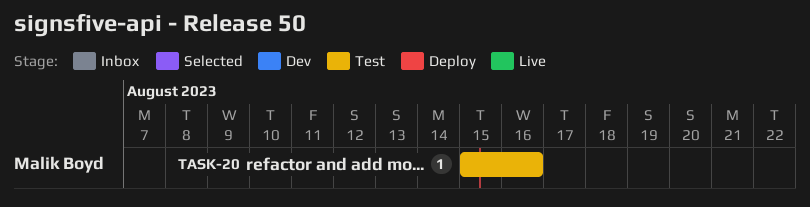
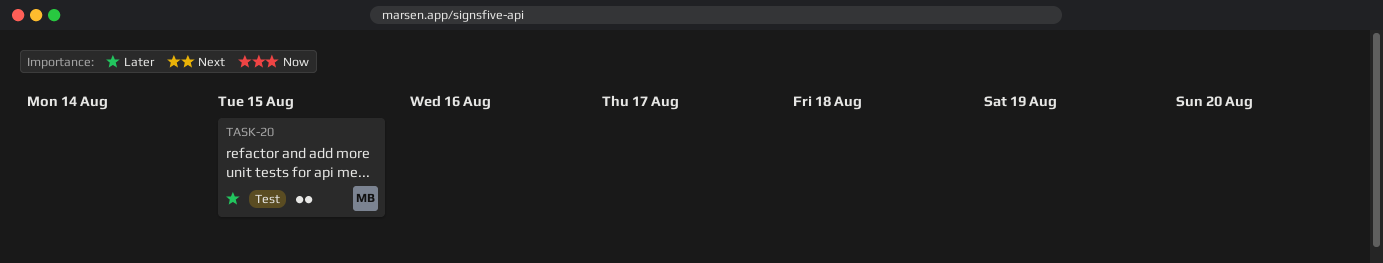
TASK-20, estimate: 1 -> 2
TASK-20, due: Aug 16 -> Aug 15

